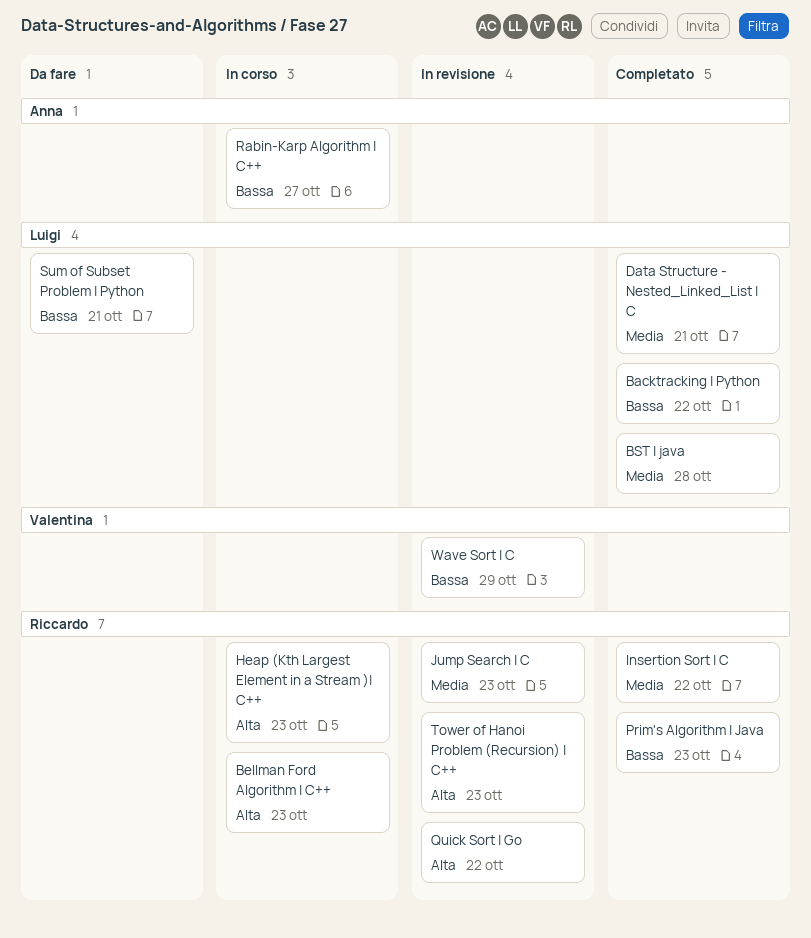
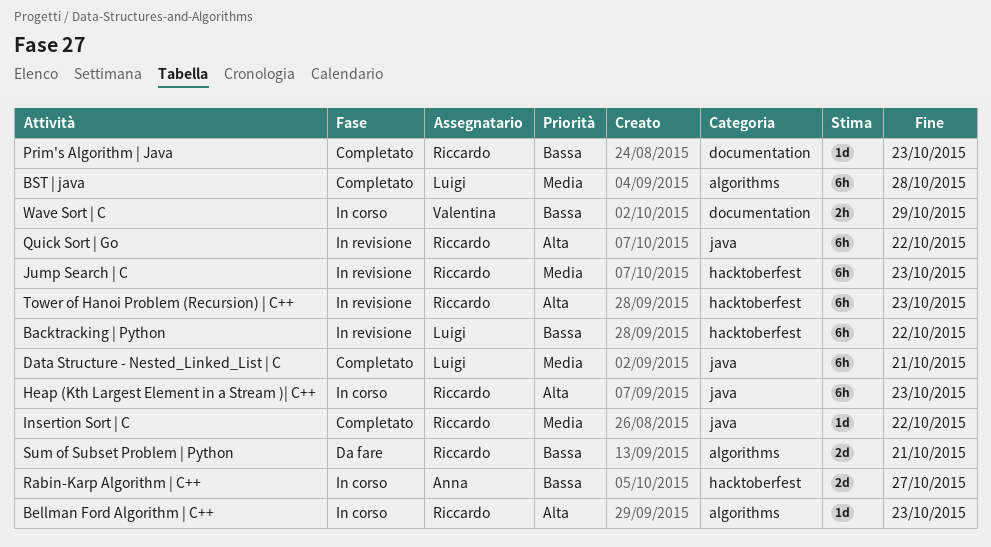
Backtracking | Python, status: Completato -> In revisione
Sum of Subset Problem | Python, owner: Luigi -> Riccardo
Wave Sort | C, status: In revisione -> In corso

